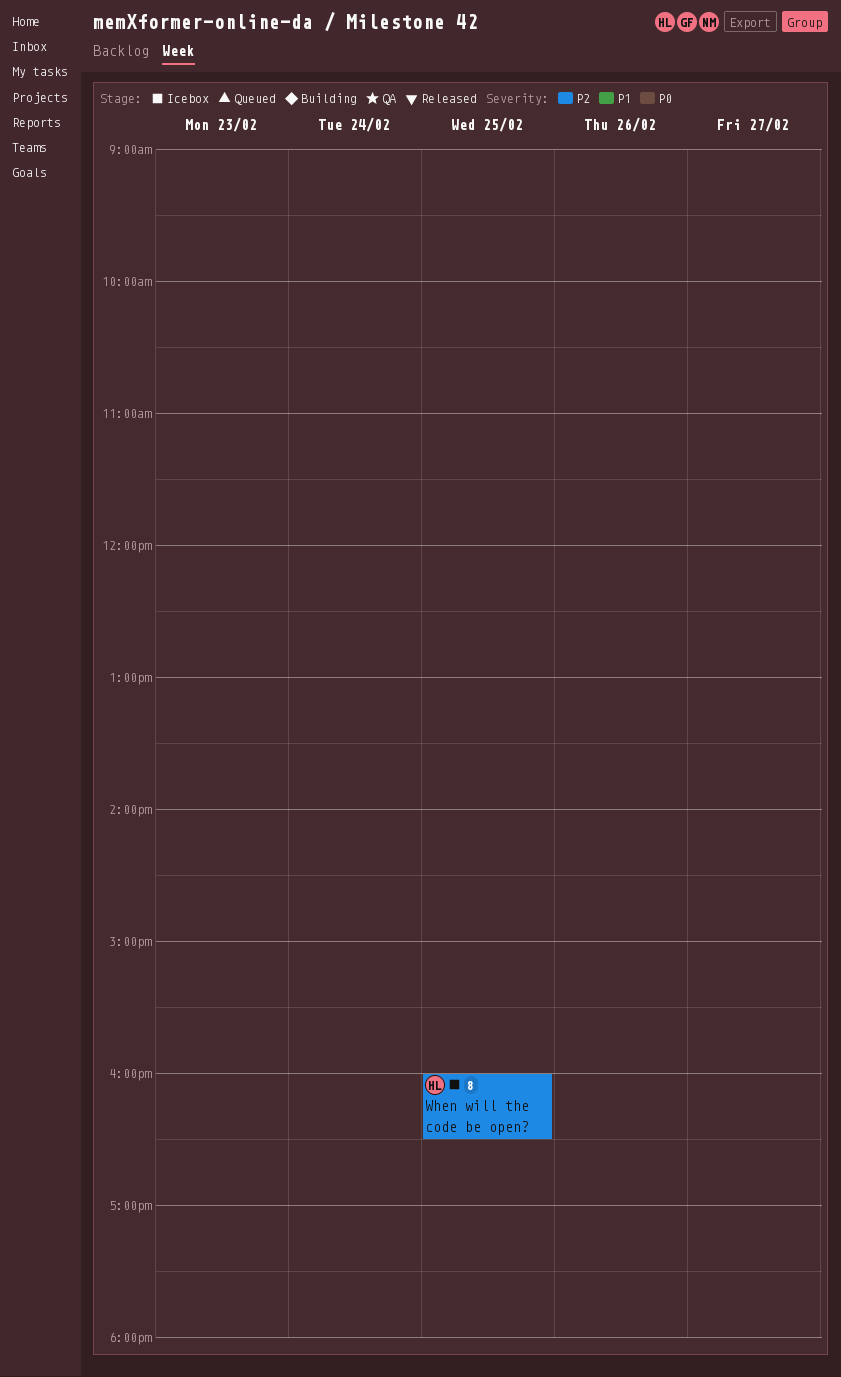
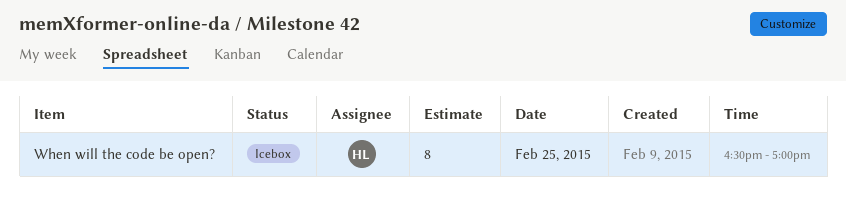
When will the code be open?, begins: 16:00 -> 16:30
When will the code be open?, ends: 16:30 -> 17:00

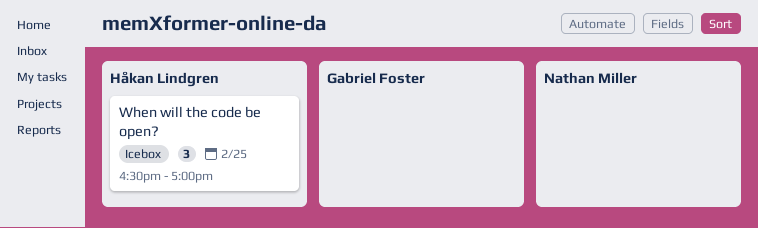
When will the code be open?, estimate: 8 -> 3

